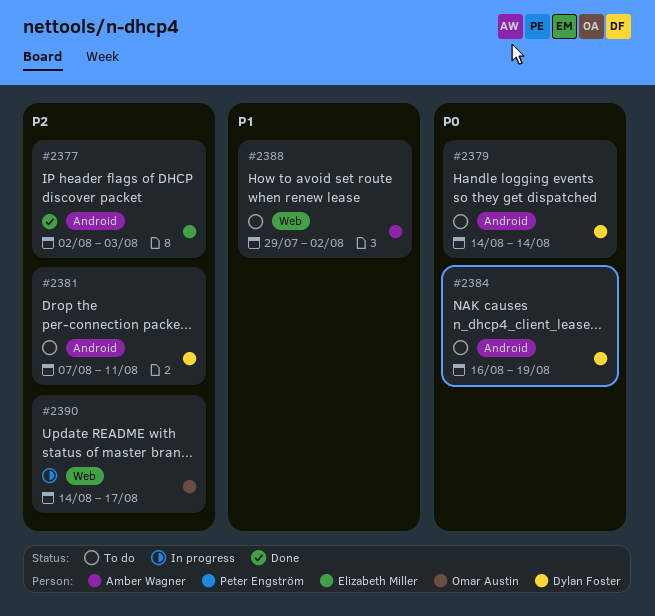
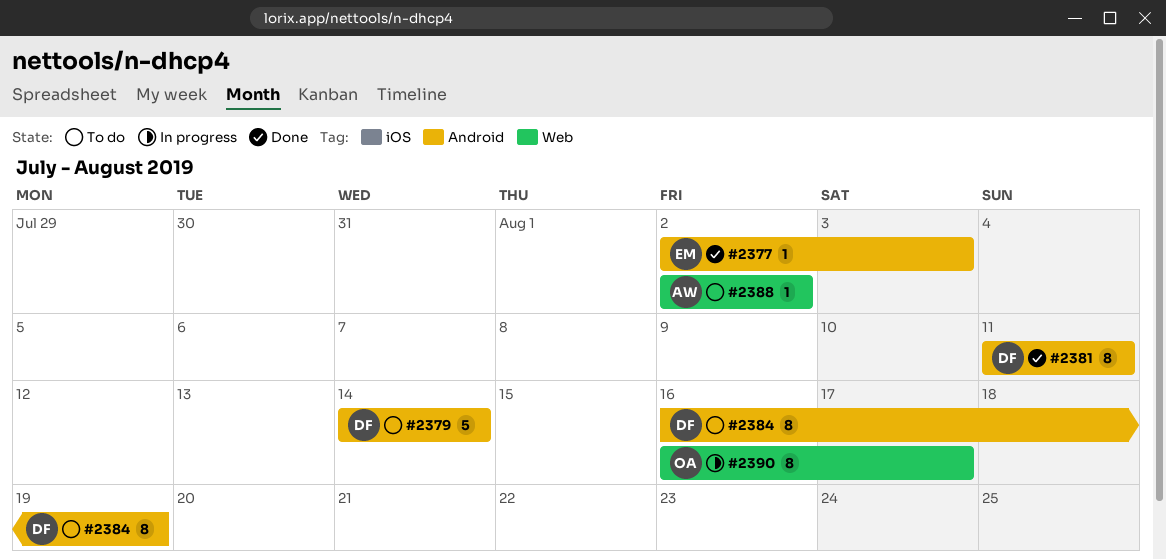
#2381, status: To do -> Done
#2381, start: Aug 7 -> Aug 11
#2388, start: Jul 29 -> Aug 2
#2390, start: Aug 14 -> Aug 16

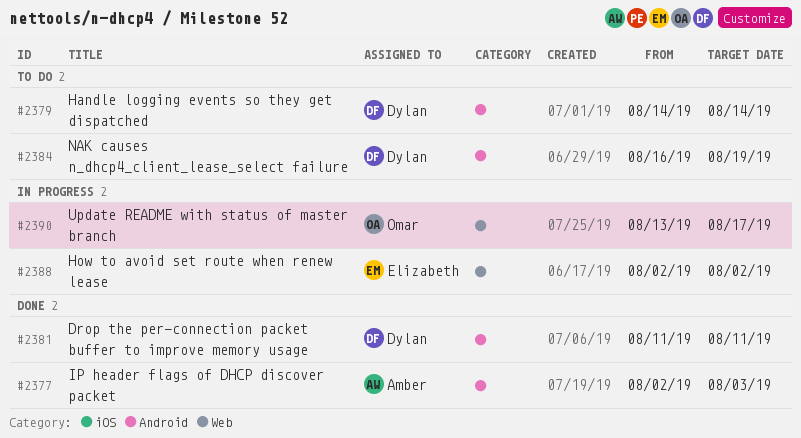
#2377, owner: Elizabeth -> Amber
#2388, status: To do -> In progress
#2388, owner: Amber -> Elizabeth
#2390, start: Aug 16 -> Aug 13

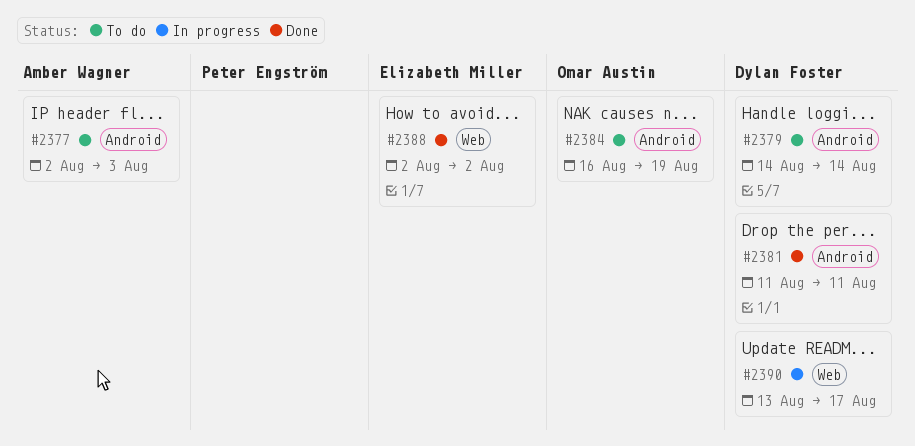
#2377, status: Done -> To do
#2384, owner: Dylan Foster -> Omar Austin
#2388, status: In progress -> Done
#2390, owner: Omar Austin -> Dylan Foster

